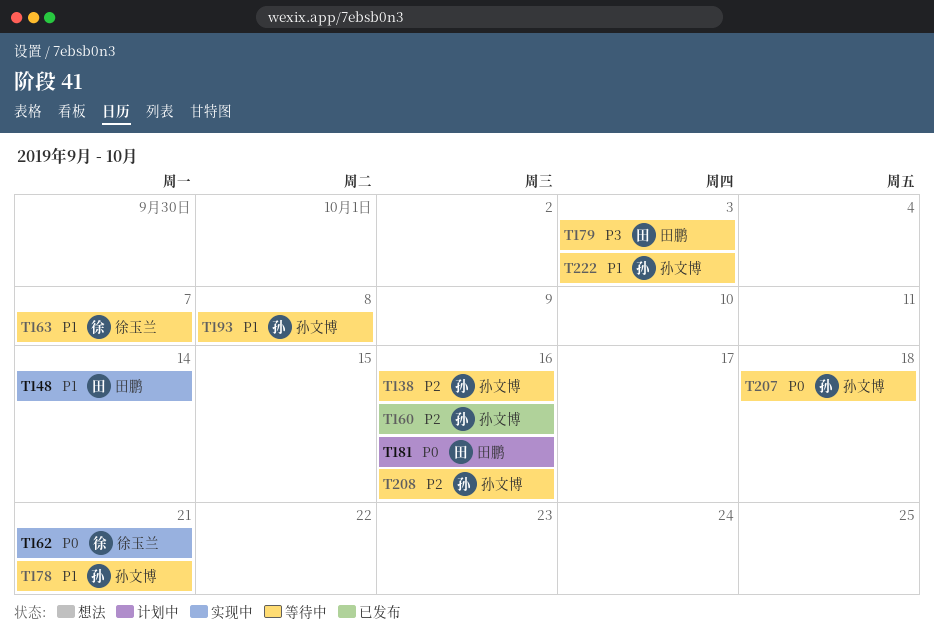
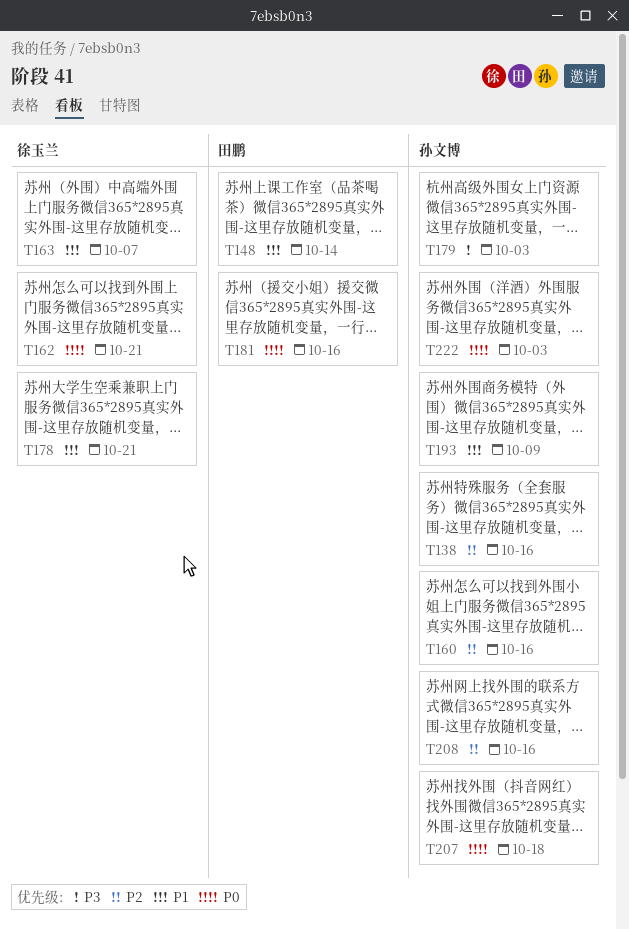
T178, owner: 孙文博 -> 徐玉兰
T179, owner: 田鹏 -> 孙文博
T193, due: Oct 8 -> Oct 9
T222, priority: P1 -> P0

